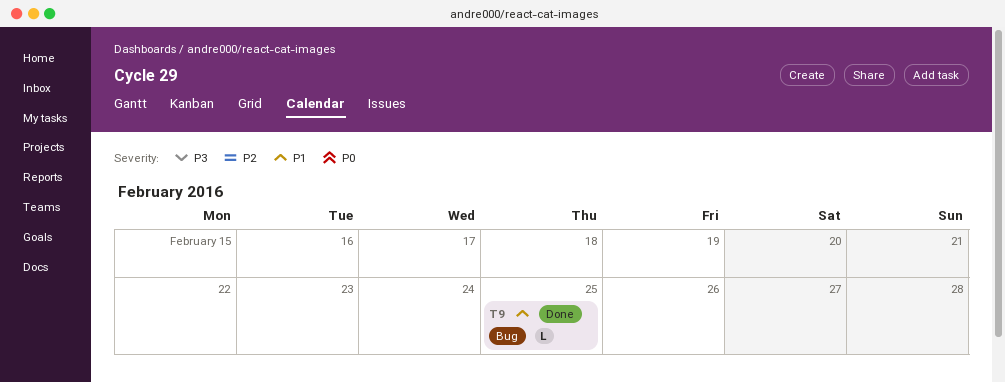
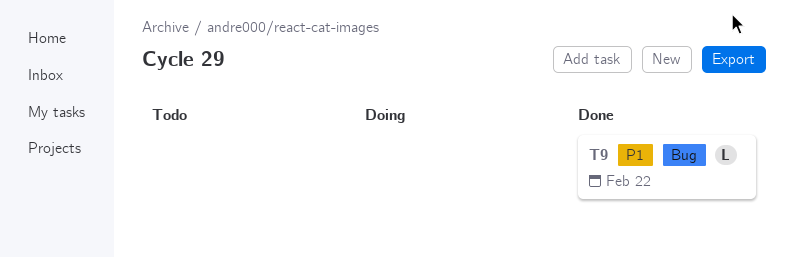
T9, due: Feb 25 -> Feb 22

